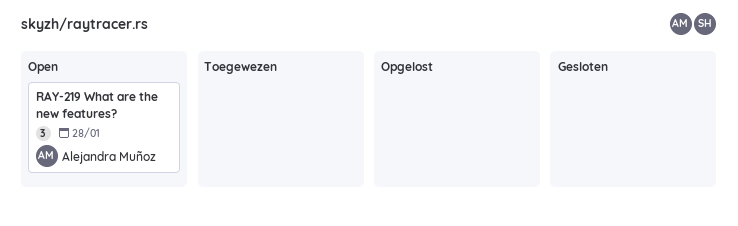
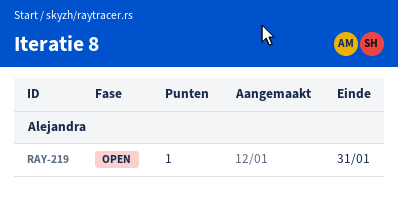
RAY-219, estimate: 3 -> 1
RAY-219, due: Jan 28 -> Jan 31

